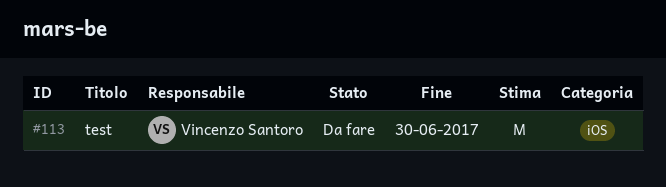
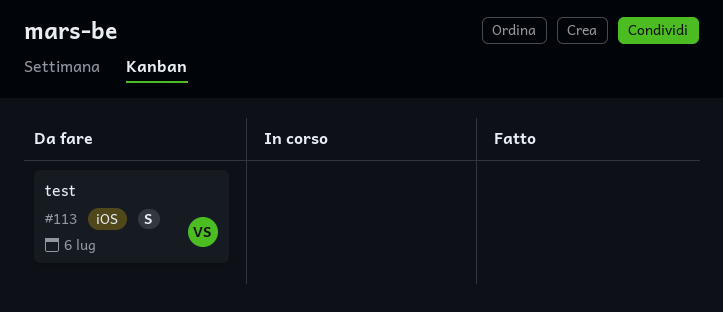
#113, estimate: M -> S
#113, due: Jun 30 -> Jul 6

